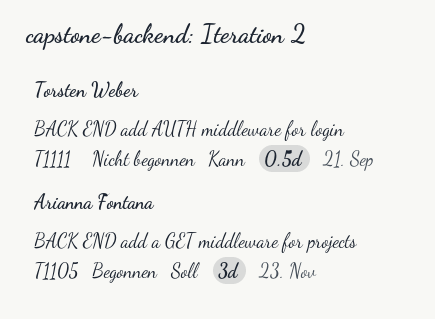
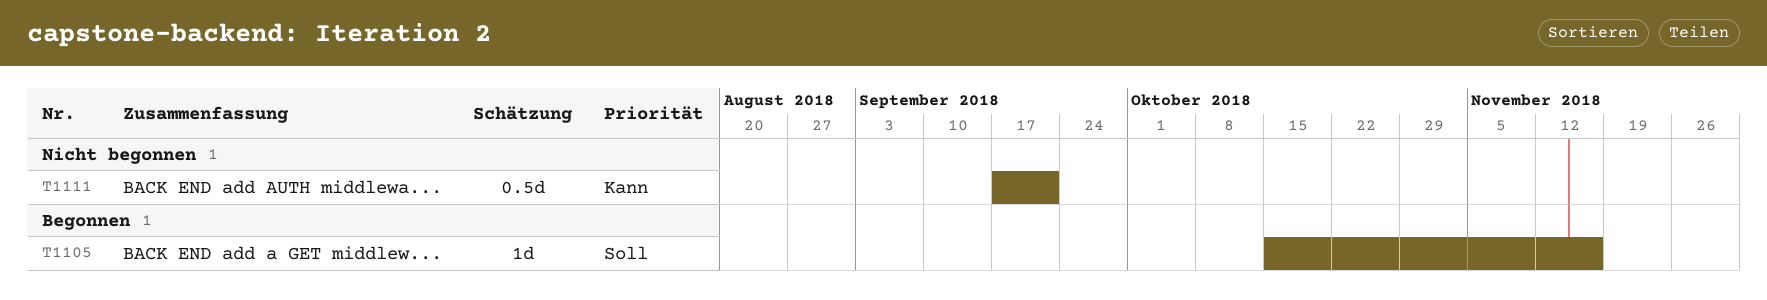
T1105, estimate: 3d -> 1d
T1105, due: Nov 23 -> Nov 16

